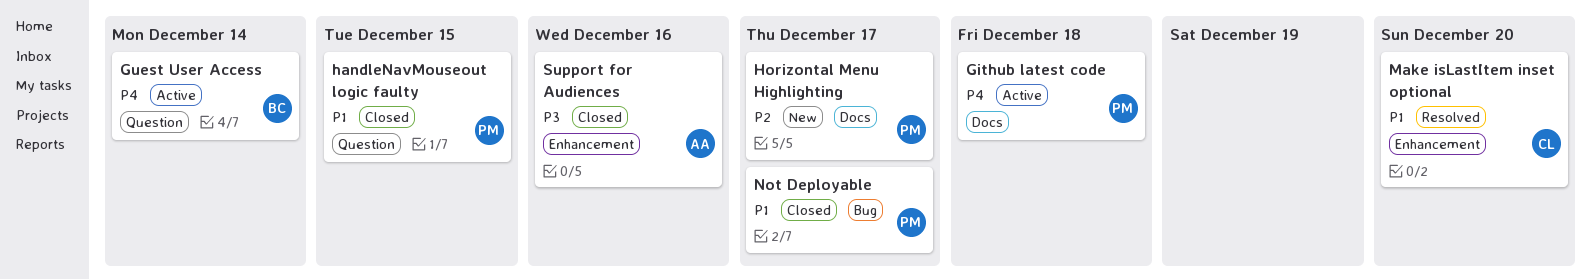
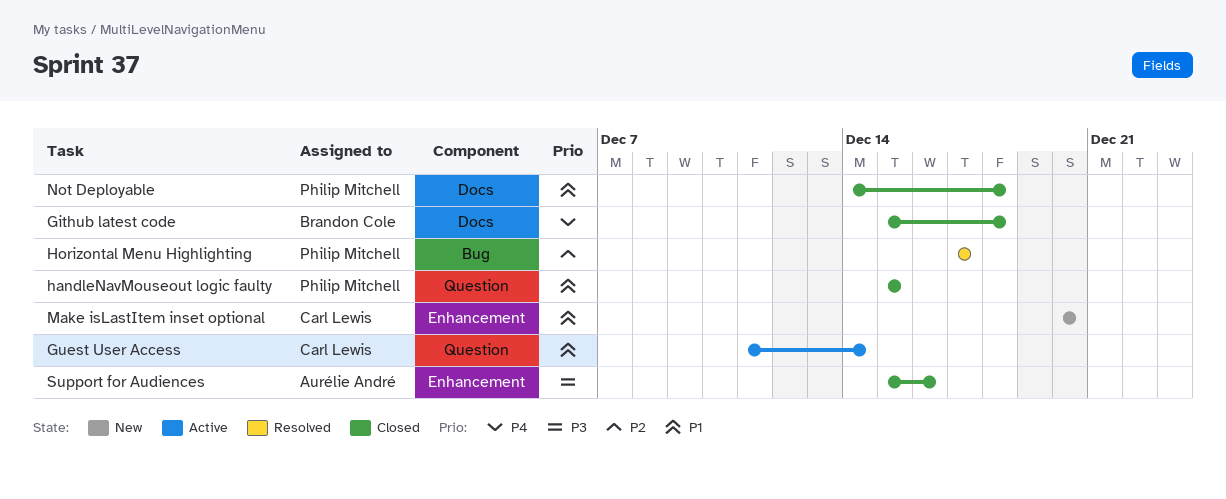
Github latest code, status: Active -> Closed
Github latest code, owner: Philip Mitchell -> Brandon Cole
Guest User Access, owner: Brandon Cole -> Carl Lewis
Guest User Access, priority: P4 -> P1
Horizontal Menu Highlighting, status: New -> Resolved
Horizontal Menu Highlighting, label: Docs -> Bug
Make isLastItem inset optional, status: Resolved -> New
Not Deployable, label: Bug -> Docs
Not Deployable, due: Dec 17 -> Dec 18

